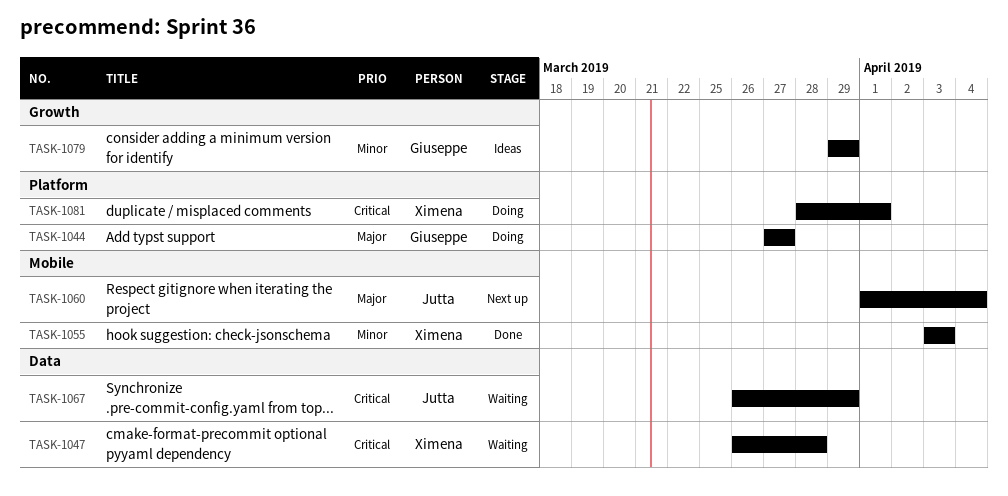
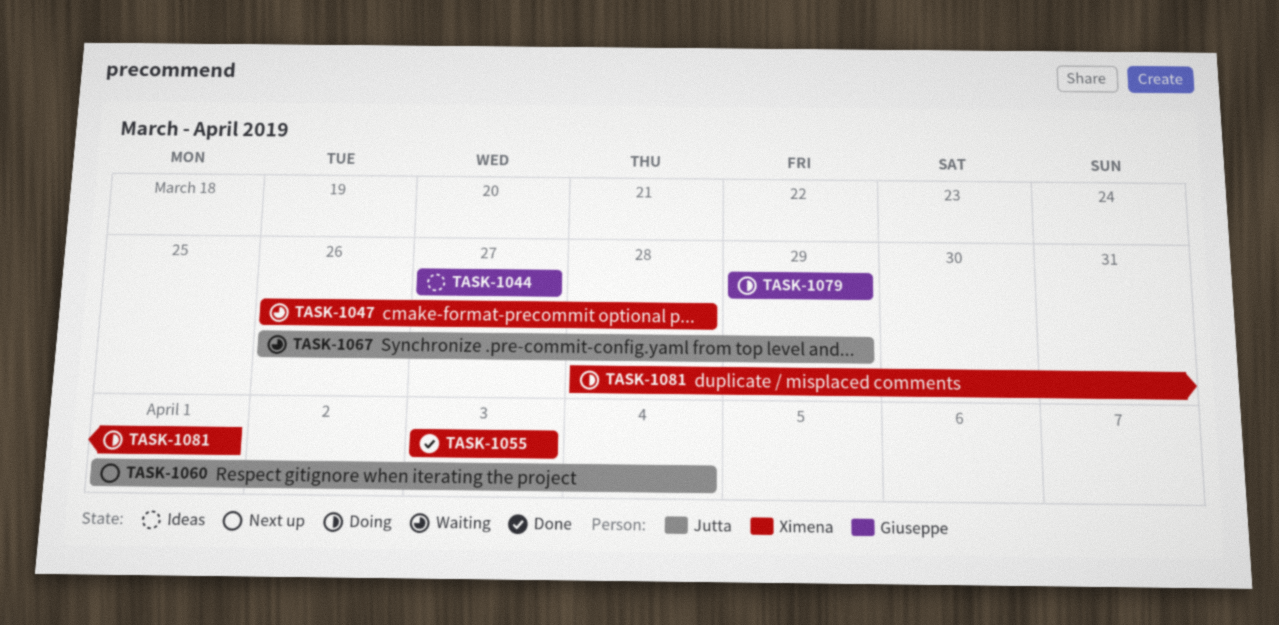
TASK-1044, status: Doing -> Ideas
TASK-1079, status: Ideas -> Doing

